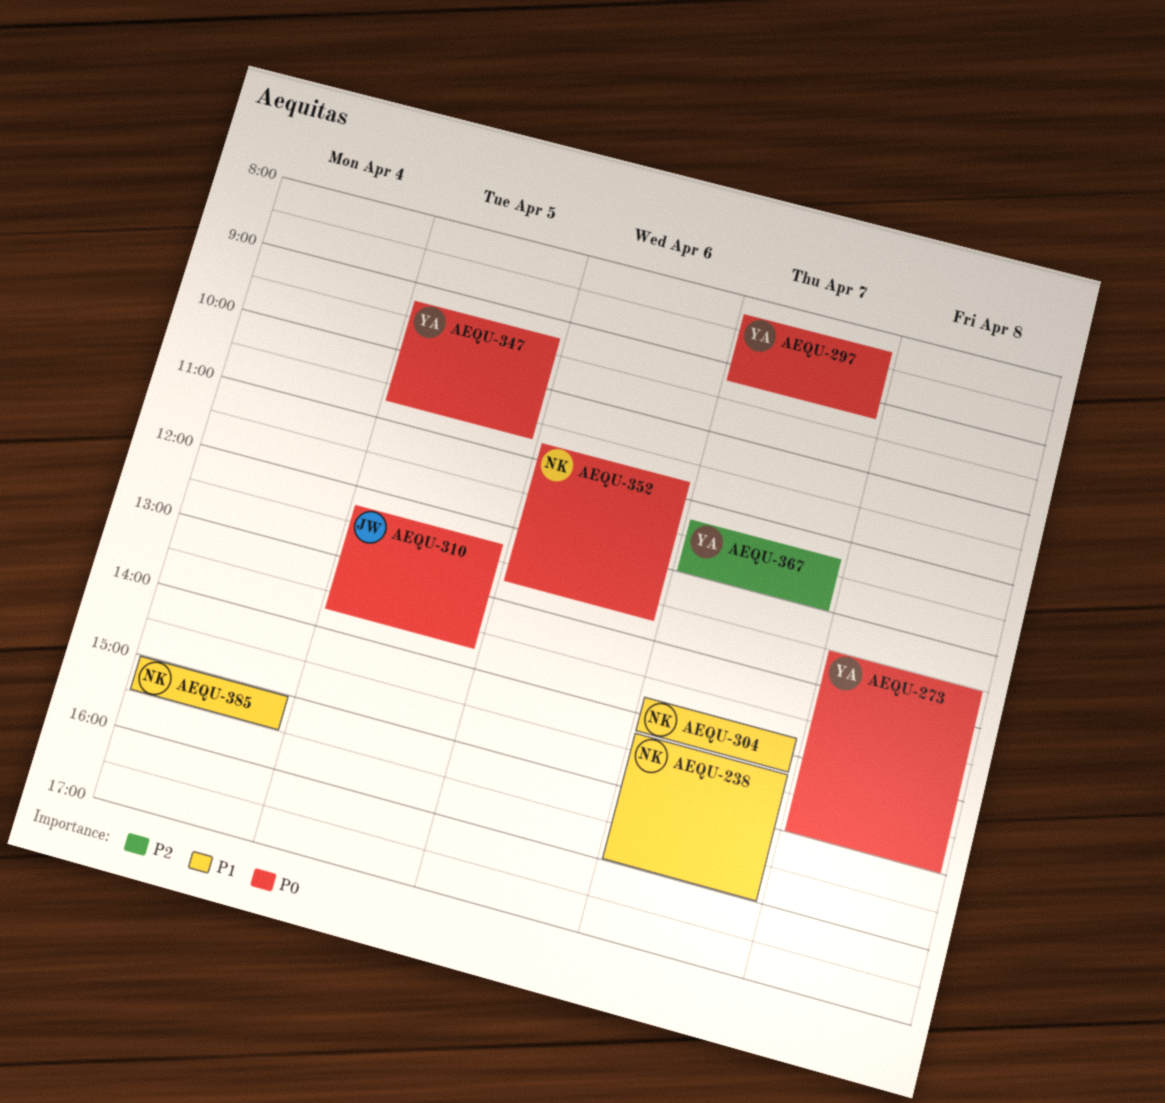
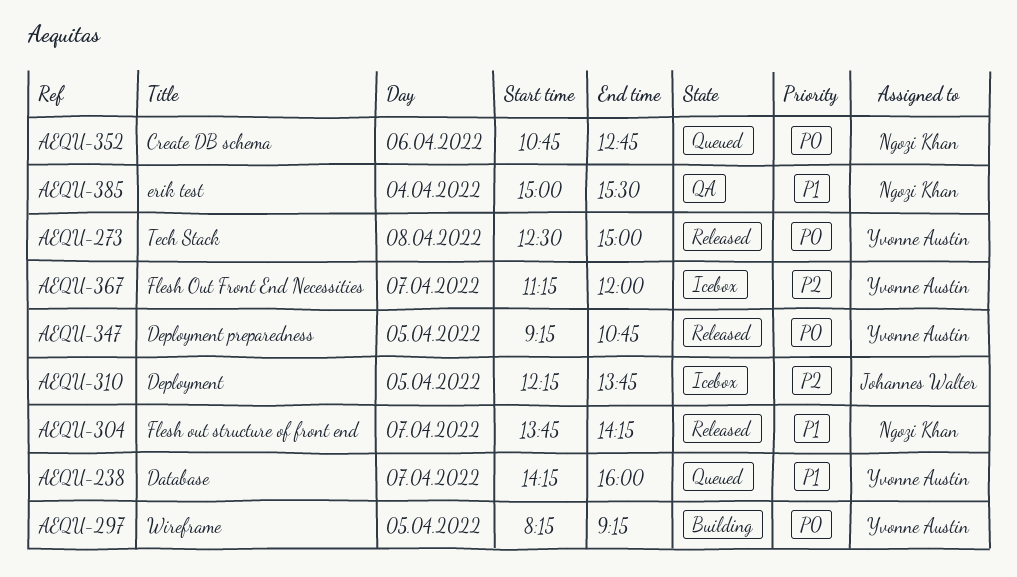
AEQU-238, owner: Ngozi Khan -> Yvonne Austin
AEQU-297, day: Apr 7 -> Apr 5
AEQU-310, priority: P0 -> P2

